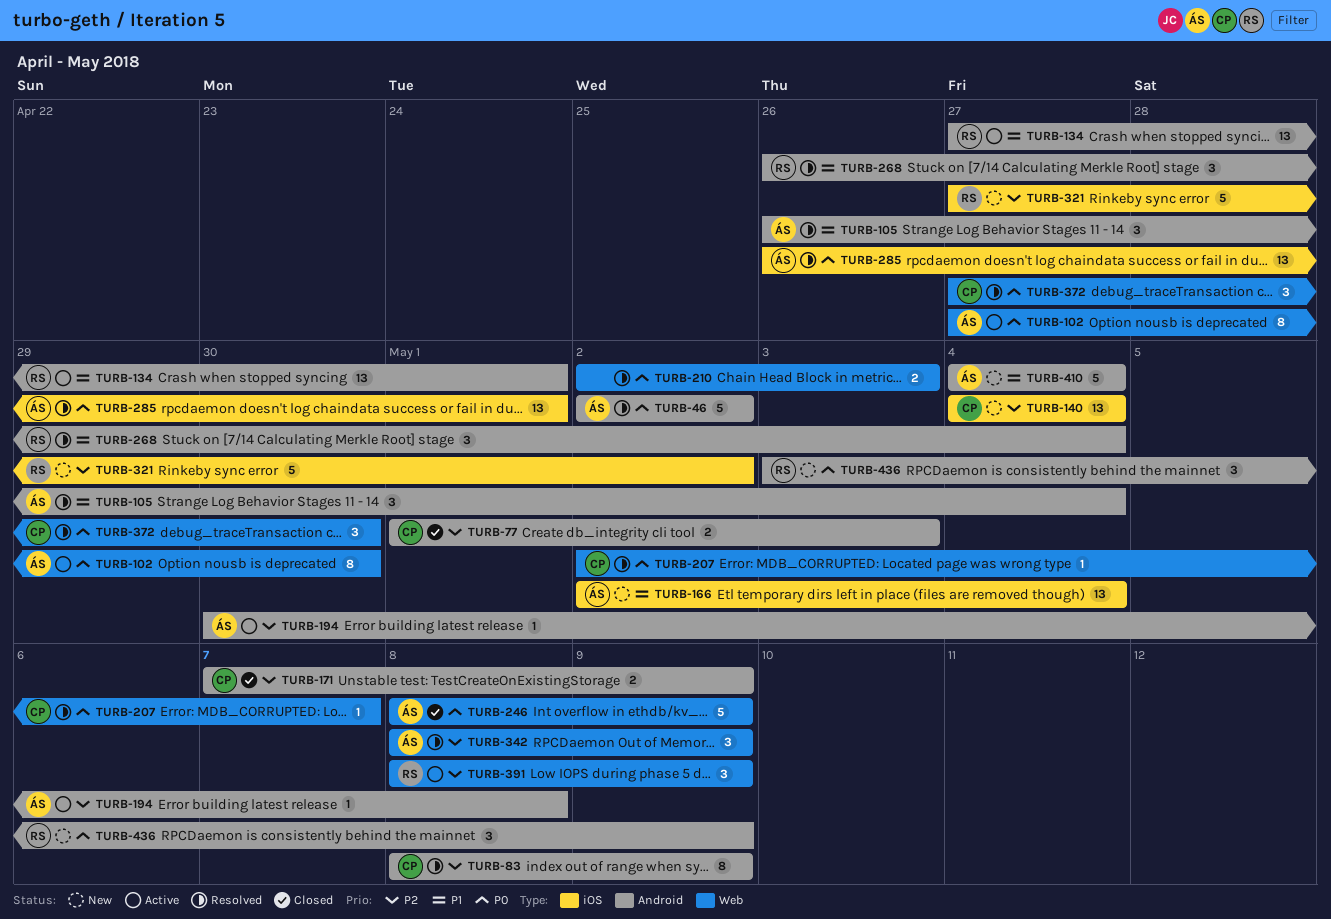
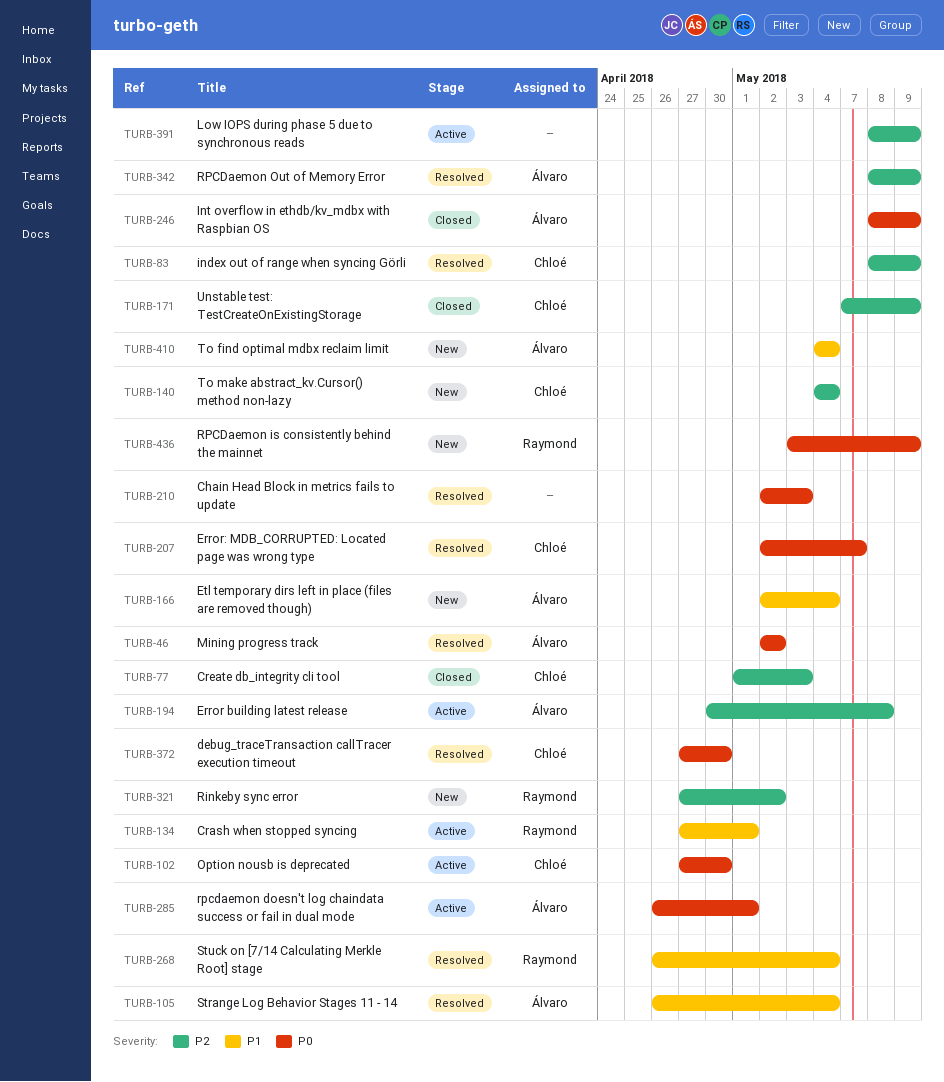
TURB-102, owner: Álvaro -> Chloé
TURB-285, status: Resolved -> Active
TURB-391, owner: Raymond -> none

